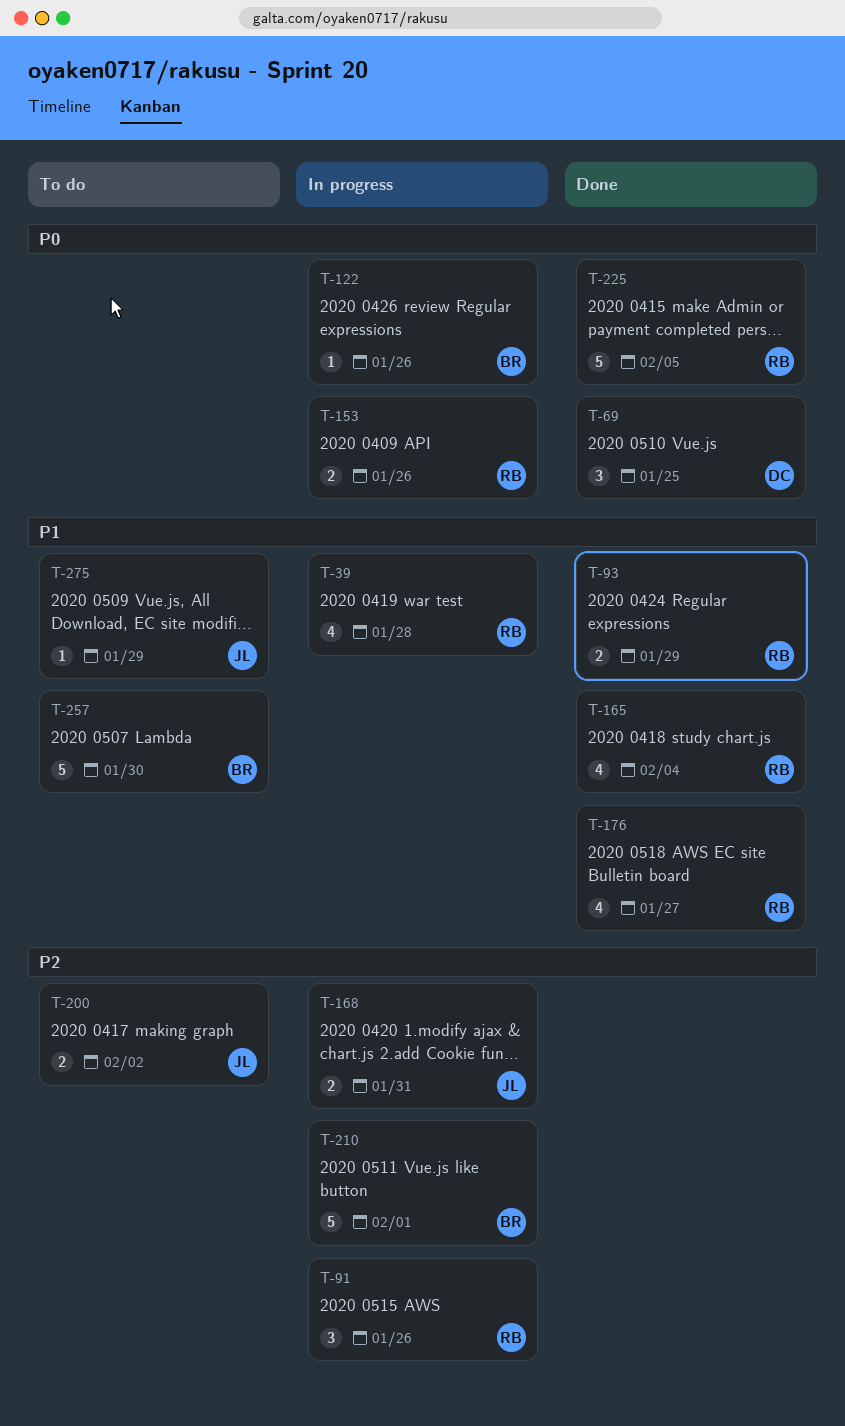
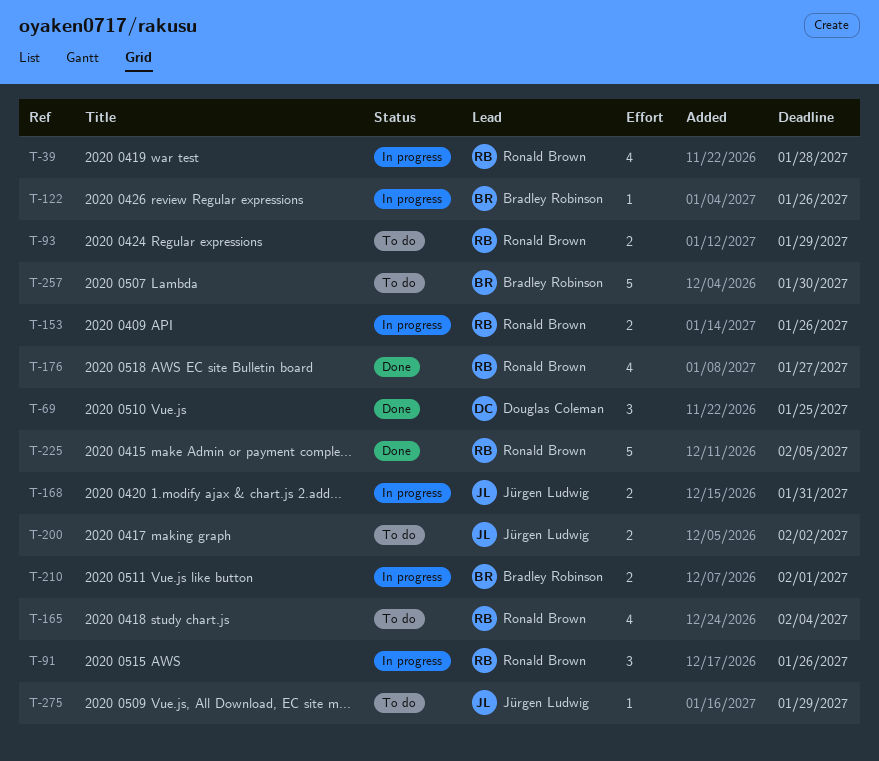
T-93, status: Done -> To do
T-165, status: Done -> To do
T-210, estimate: 5 -> 2

